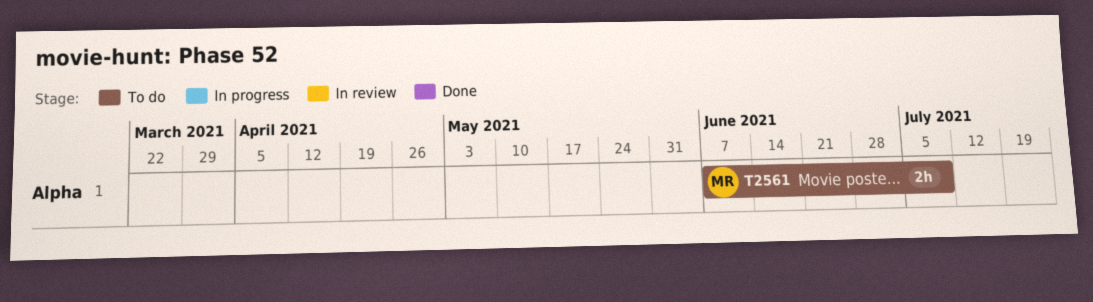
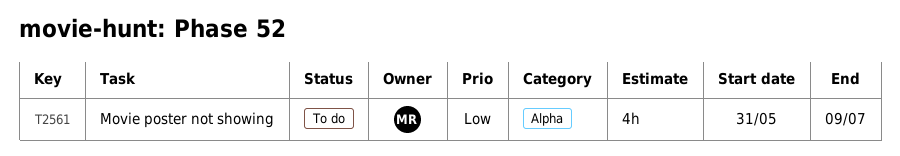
T2561, estimate: 2h -> 4h
T2561, start: Jun 7 -> May 31

